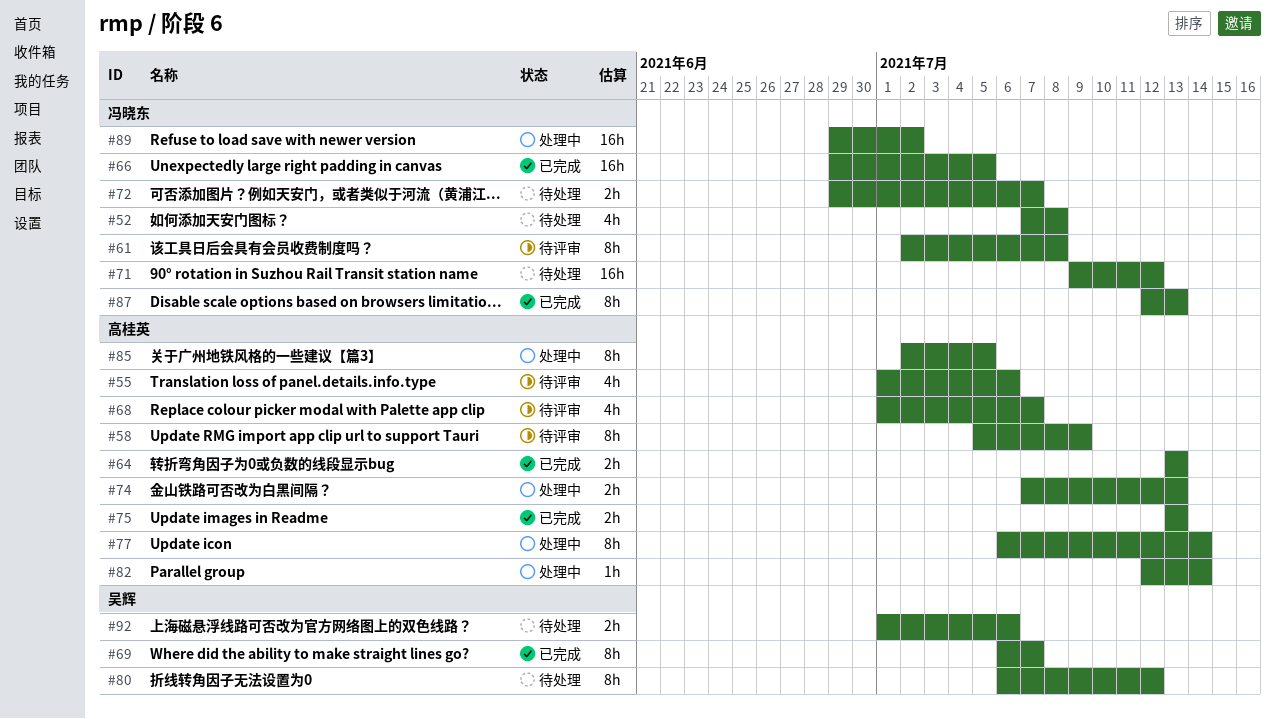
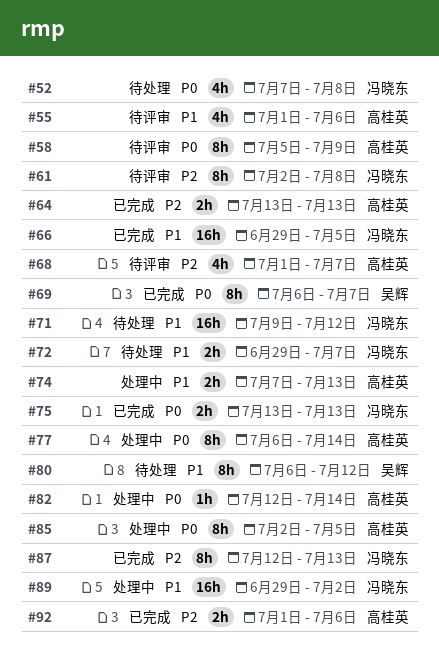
#75, owner: 高桂英 -> 冯晓东
#92, status: 待处理 -> 已完成
#92, owner: 吴辉 -> 高桂英

